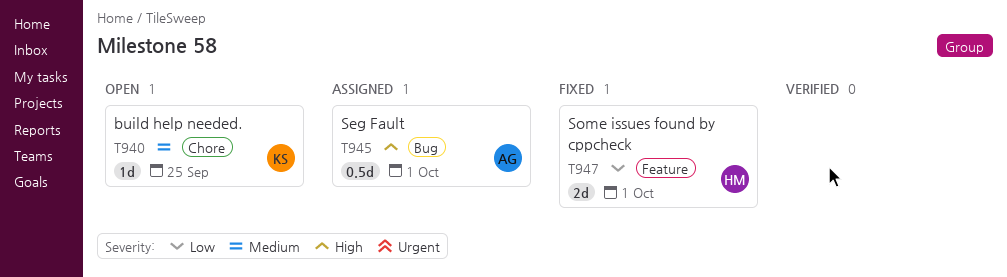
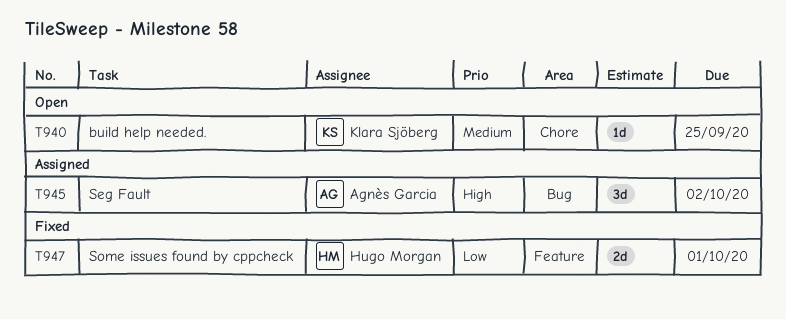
T945, estimate: 0.5d -> 3d
T945, due: Oct 1 -> Oct 2

